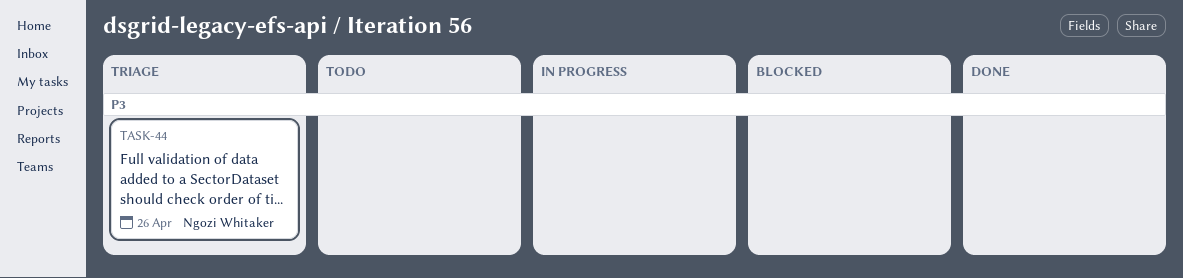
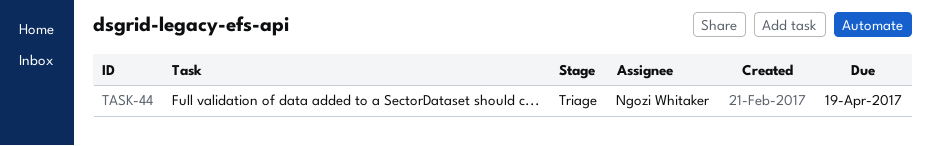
TASK-44, due: Apr 26 -> Apr 19

